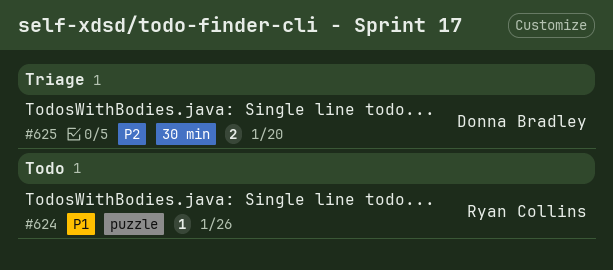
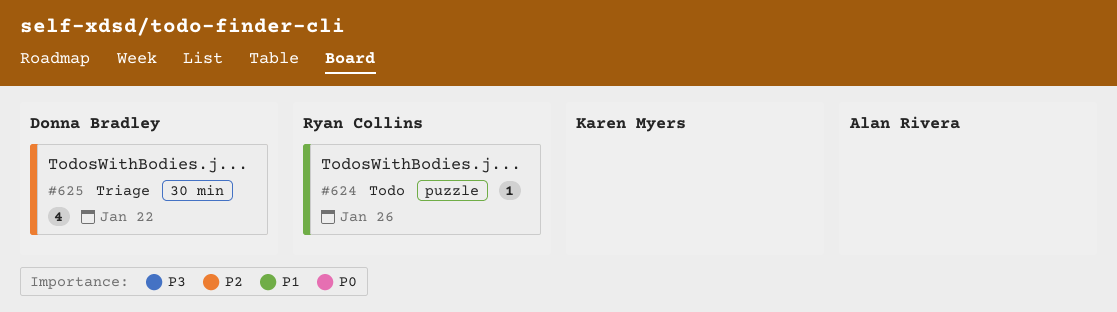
#625, estimate: 2 -> 4
#625, due: Jan 20 -> Jan 22

